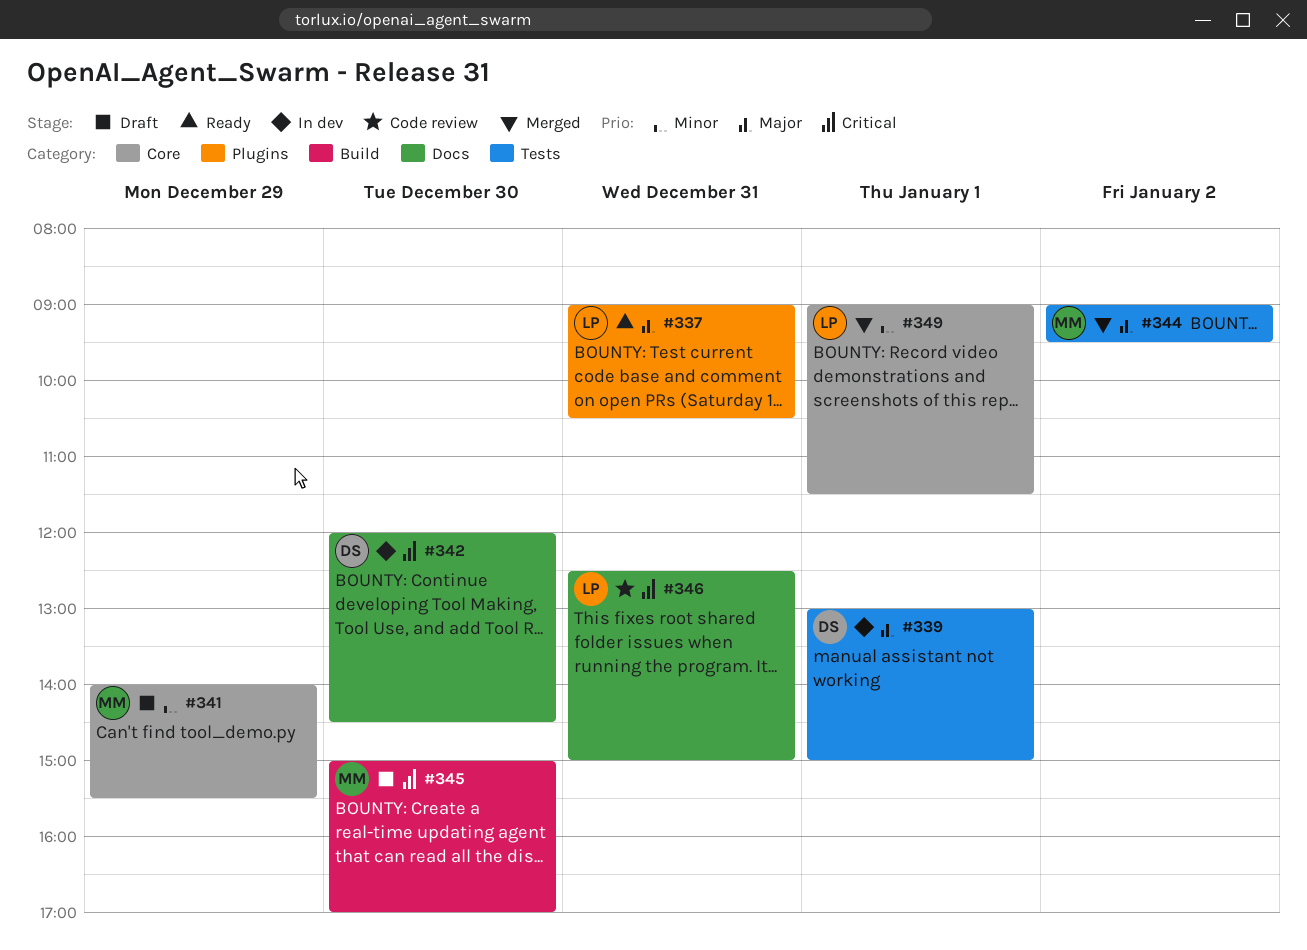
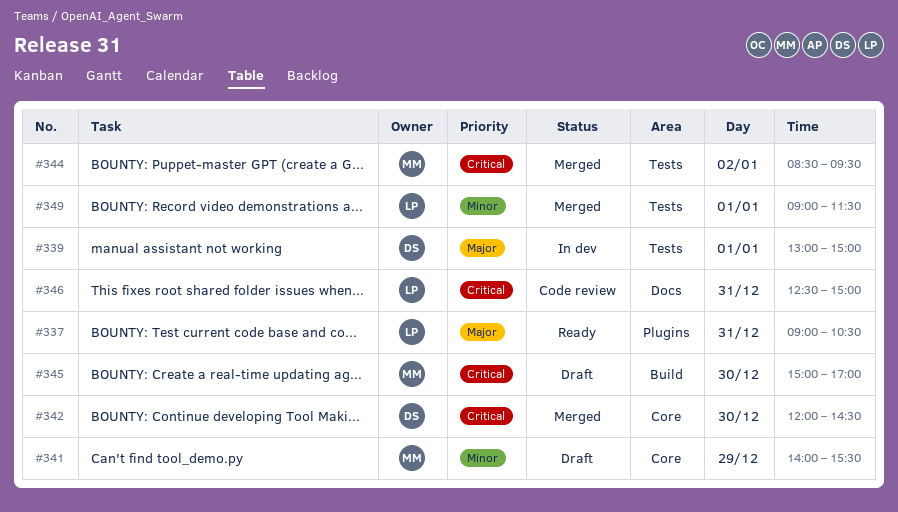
#342, status: In dev -> Merged
#342, label: Docs -> Core
#344, priority: Major -> Critical
#344, begins: 09:00 -> 08:30
#349, label: Core -> Tests

